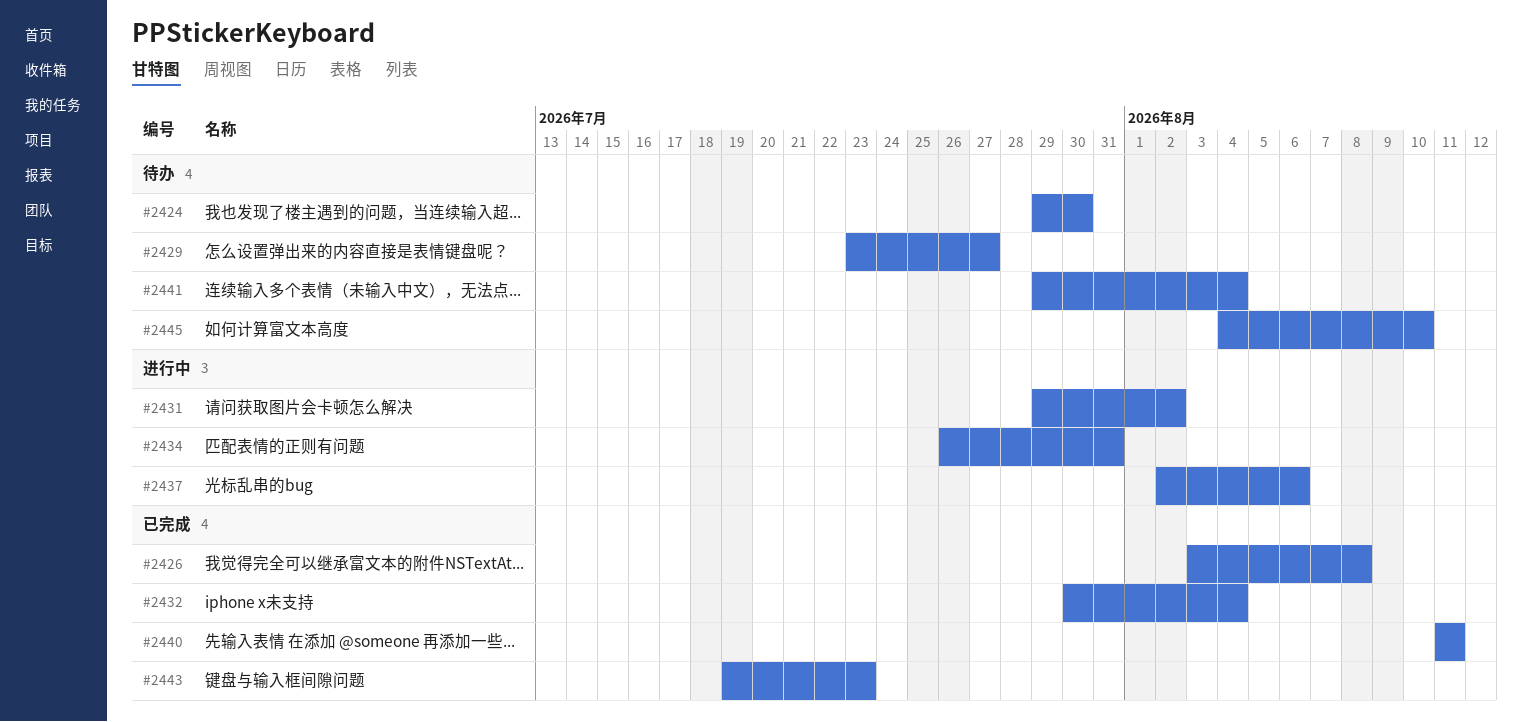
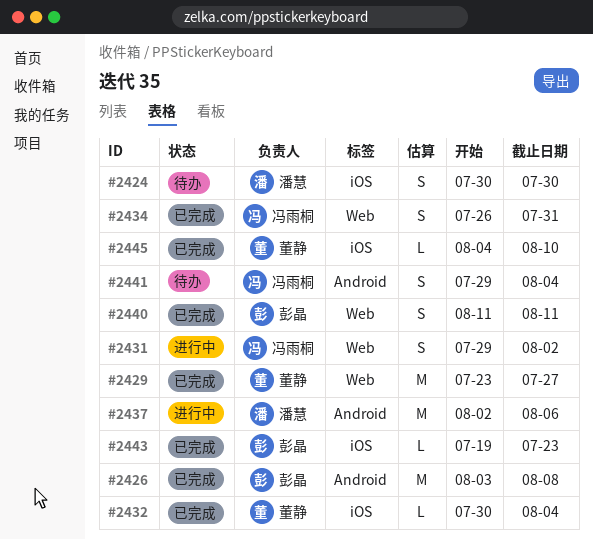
#2424, start: Jul 29 -> Jul 30
#2429, status: 待办 -> 已完成
#2434, status: 进行中 -> 已完成
#2445, status: 待办 -> 已完成

